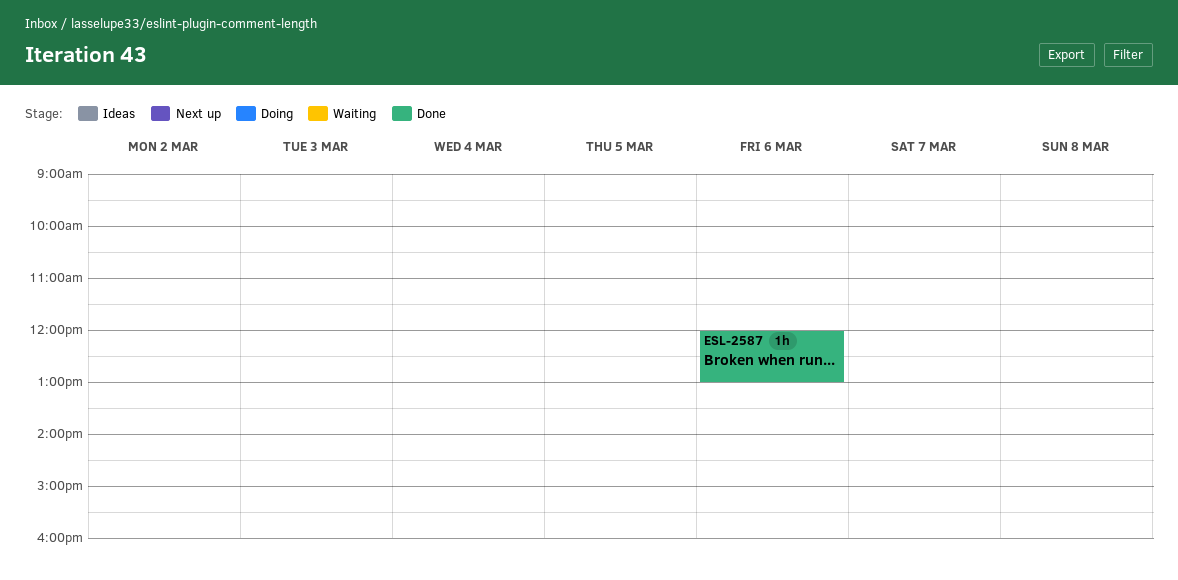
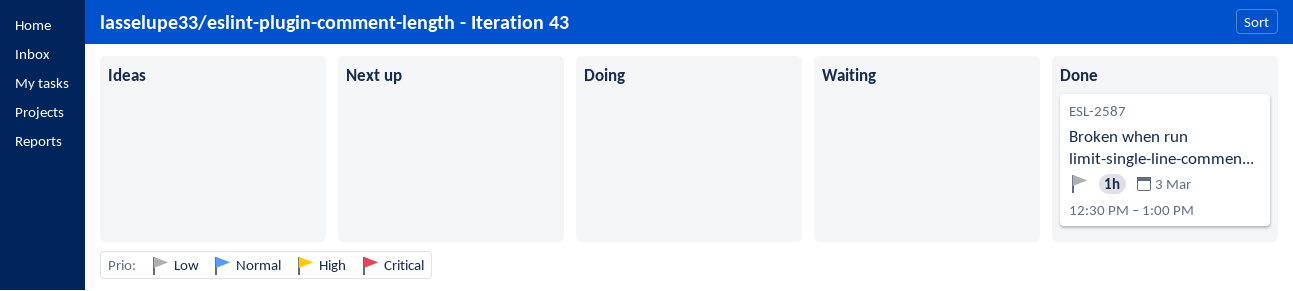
ESL-2587, day: Mar 6 -> Mar 3
ESL-2587, begins: 12:00 -> 12:30

